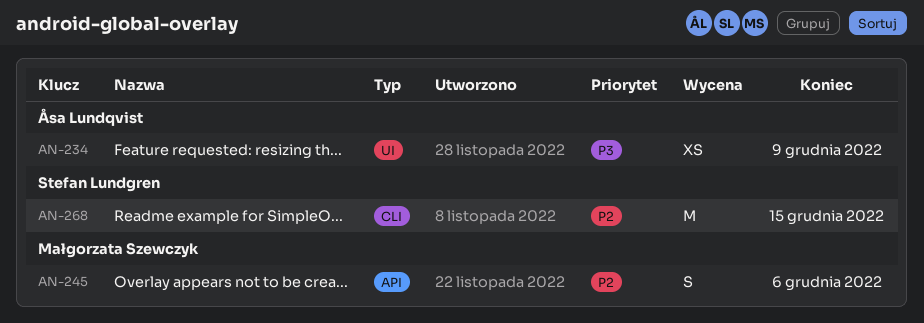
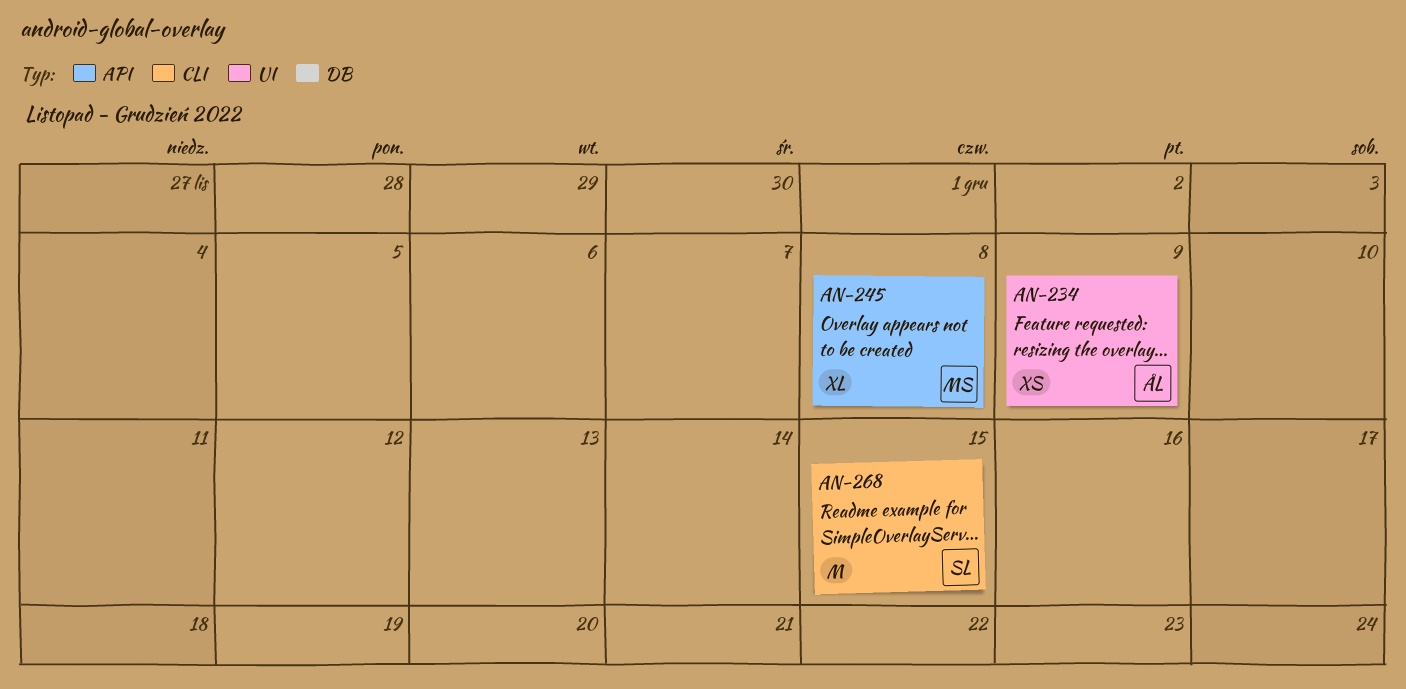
AN-245, estimate: S -> XL
AN-245, due: Dec 6 -> Dec 8

